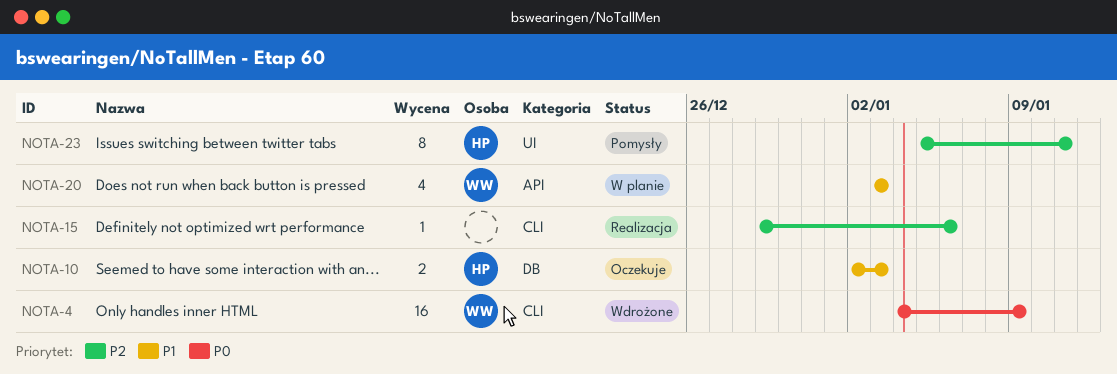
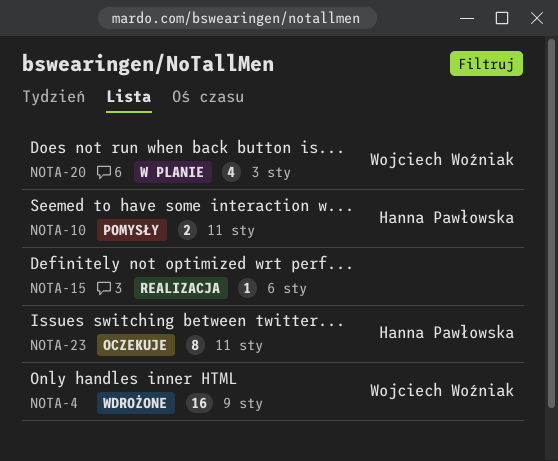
NOTA-10, status: Oczekuje -> Pomysły
NOTA-10, due: Jan 3 -> Jan 11
NOTA-23, status: Pomysły -> Oczekuje

